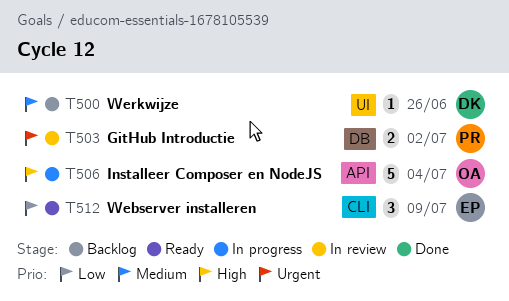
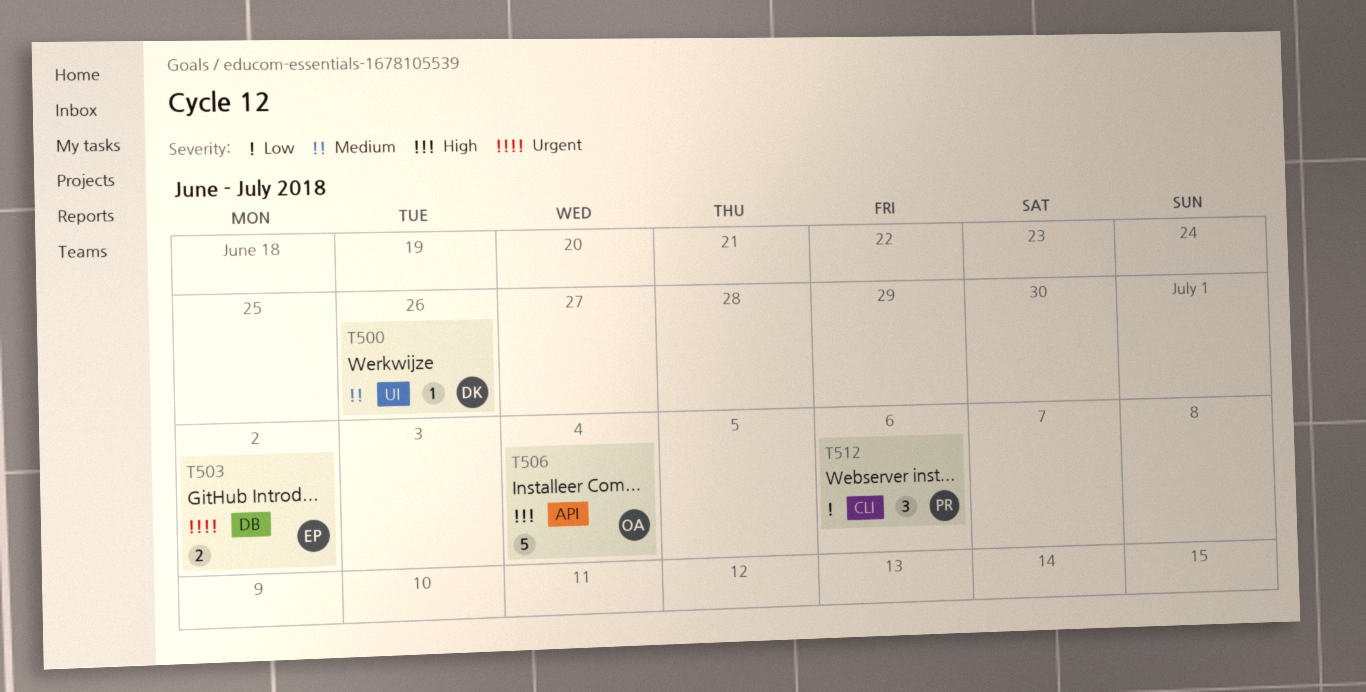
T503, owner: PR -> EP
T512, owner: EP -> PR
T512, due: Jul 9 -> Jul 6

